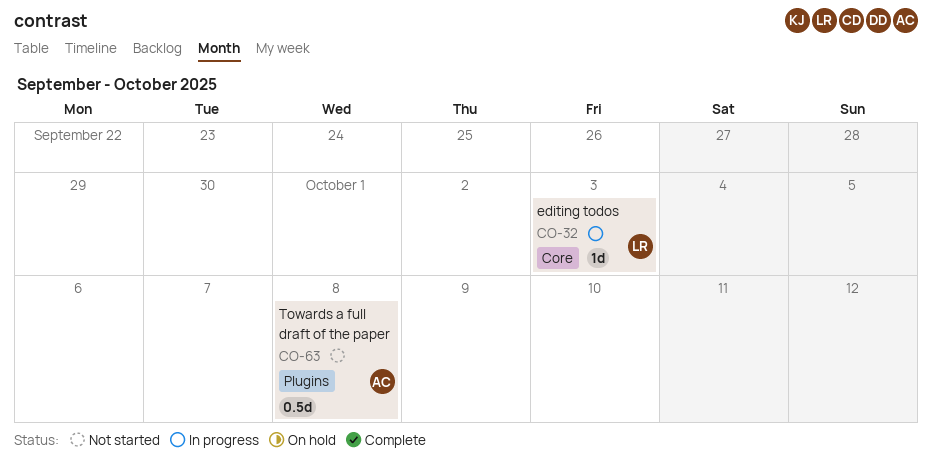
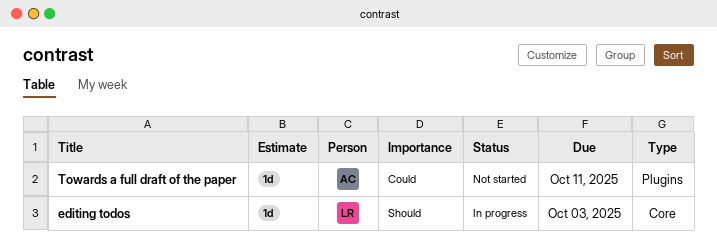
Towards a full draft of the paper, estimate: 0.5d -> 1d
Towards a full draft of the paper, due: Oct 8 -> Oct 11

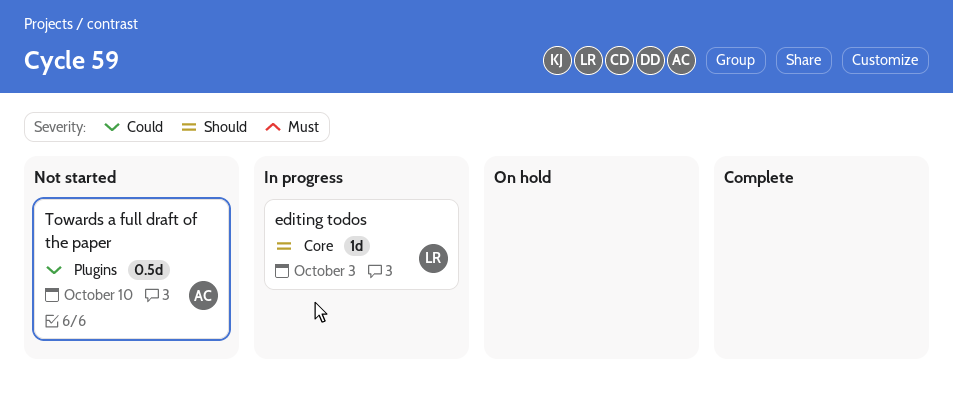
Towards a full draft of the paper, estimate: 1d -> 0.5d
Towards a full draft of the paper, due: Oct 11 -> Oct 10

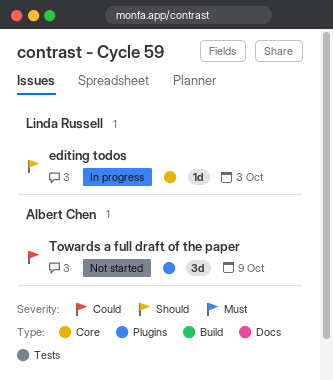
Towards a full draft of the paper, estimate: 0.5d -> 3d
Towards a full draft of the paper, due: Oct 10 -> Oct 9

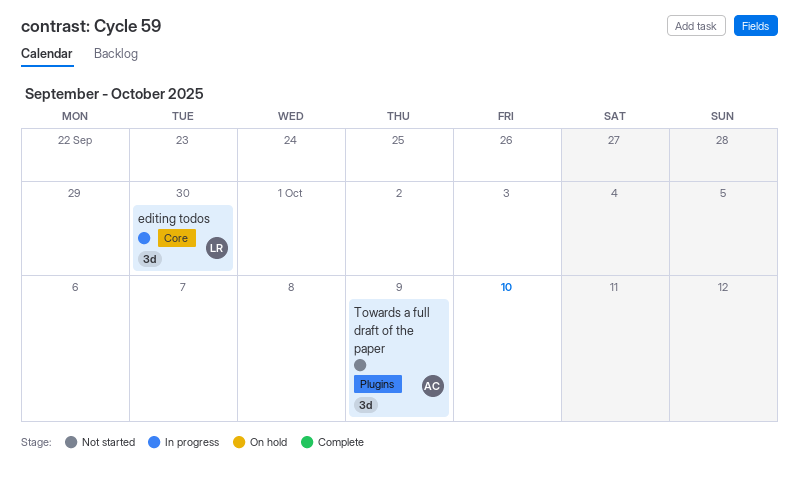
editing todos, estimate: 1d -> 3d
editing todos, due: Oct 3 -> Sep 30

